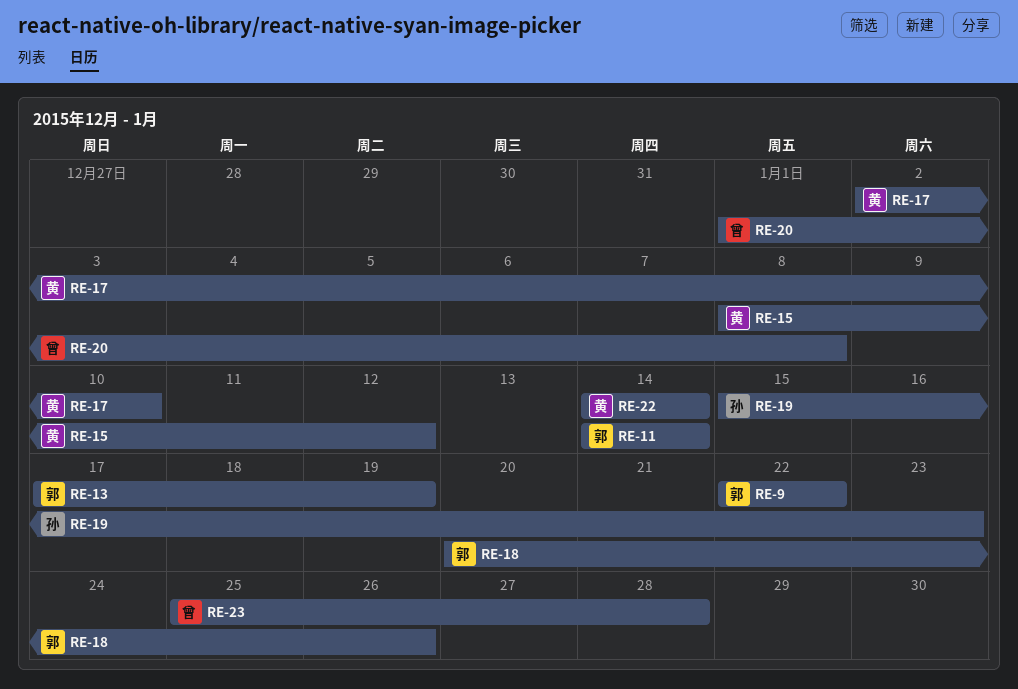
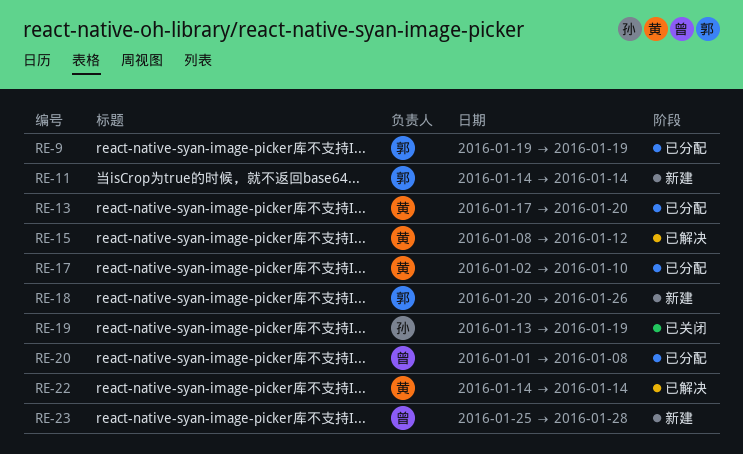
RE-9, start: Jan 22 -> Jan 19
RE-9, due: Jan 22 -> Jan 19
RE-13, owner: 郭 -> 黄
RE-13, due: Jan 19 -> Jan 20
RE-19, start: Jan 15 -> Jan 13
RE-19, due: Jan 23 -> Jan 19

